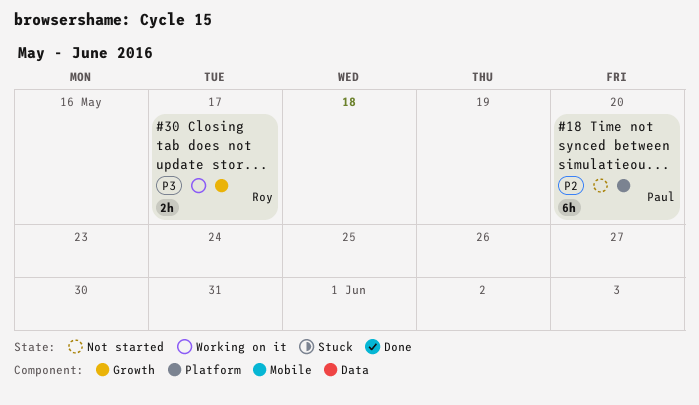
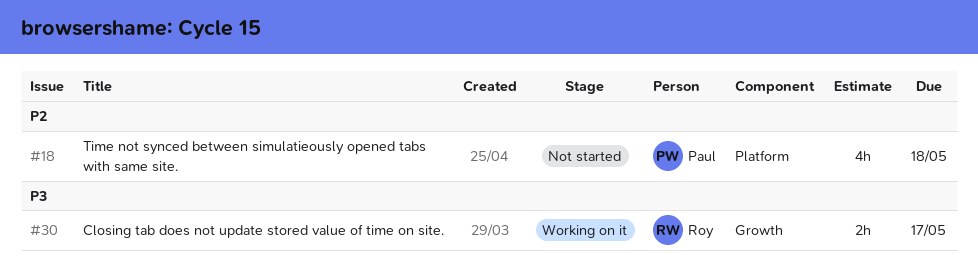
#18, estimate: 6h -> 4h
#18, due: May 20 -> May 18

